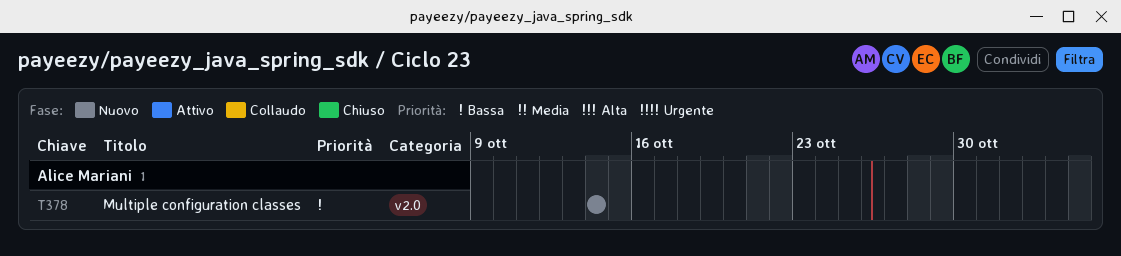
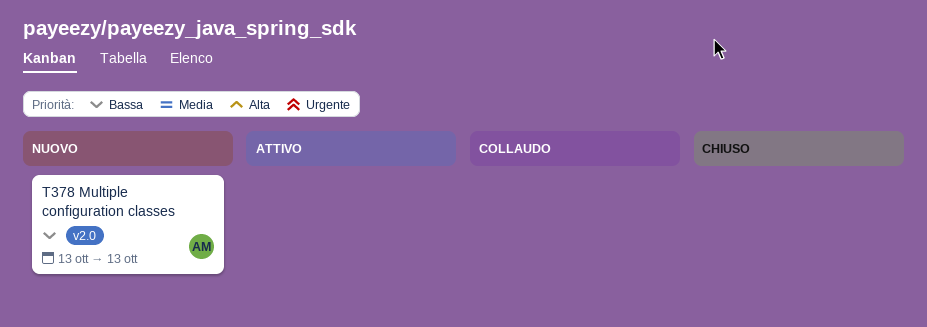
T378, start: Oct 14 -> Oct 13
T378, due: Oct 14 -> Oct 13

